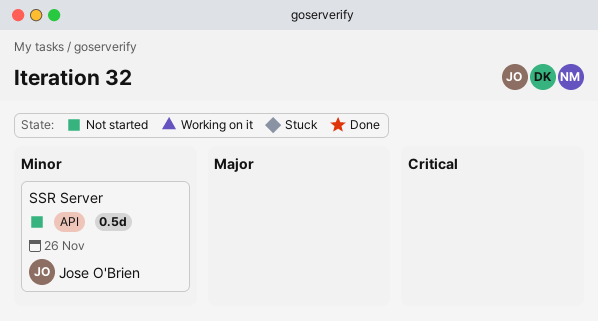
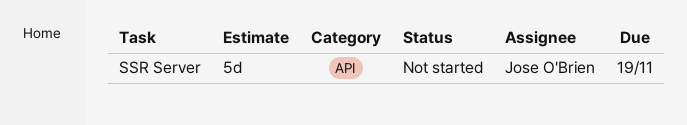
SSR Server, estimate: 0.5d -> 5d
SSR Server, due: Nov 26 -> Nov 19

